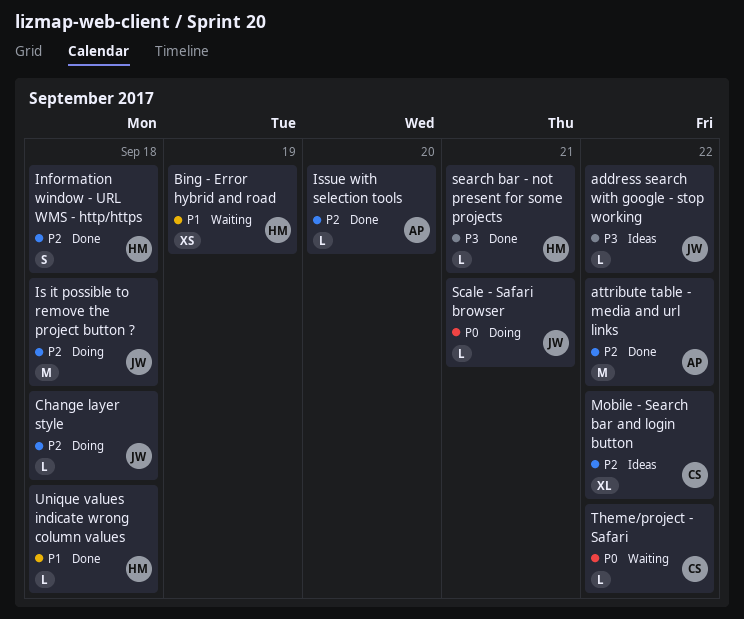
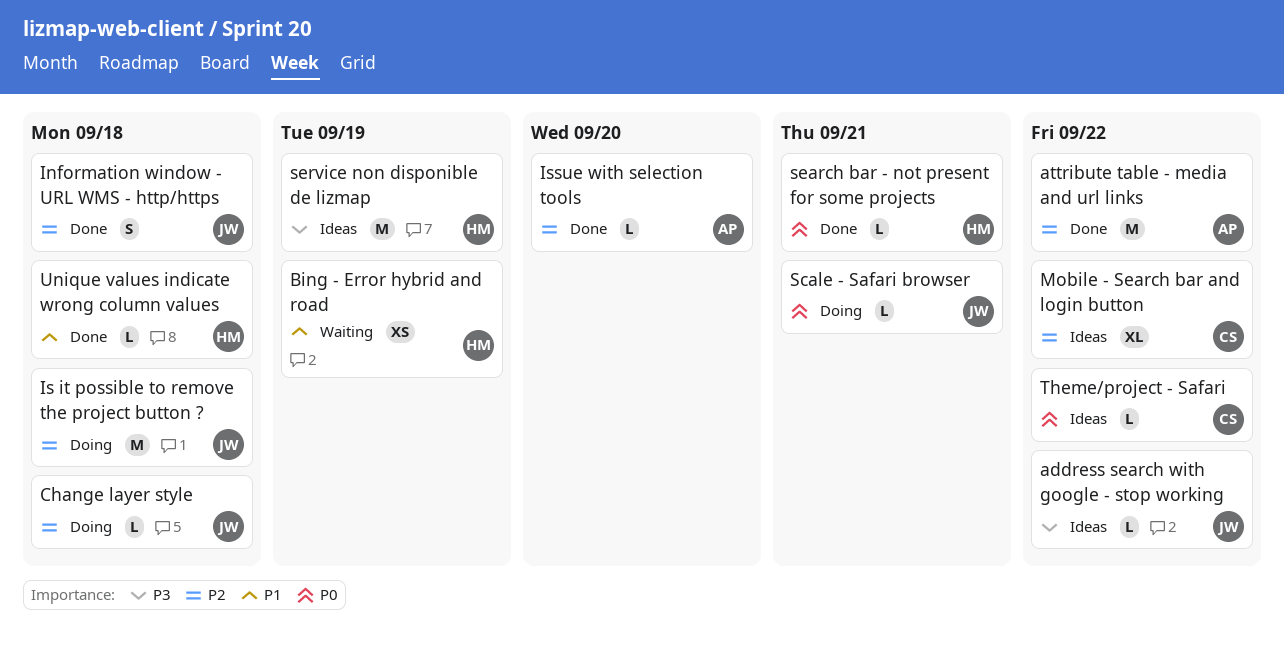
Information window - URL WMS - http/https, owner: HM -> JW
search bar - not present for some projects, priority: P3 -> P0
service non disponible de lizmap: none -> present
Theme/project - Safari, status: Waiting -> Ideas

